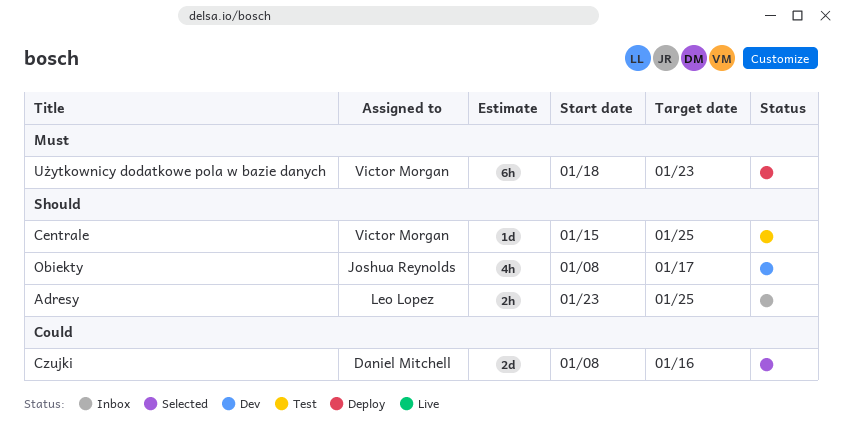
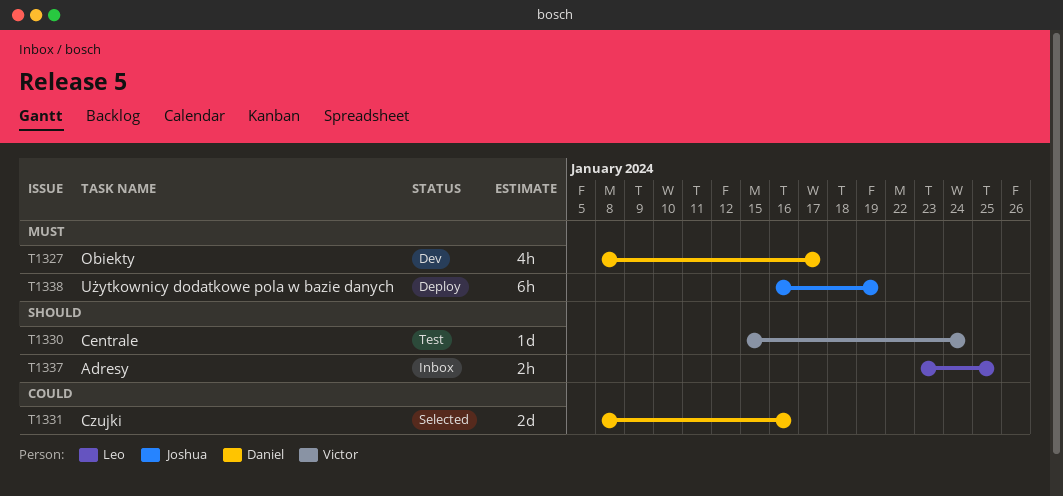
Centrale, due: Jan 25 -> Jan 24
Obiekty, owner: Joshua Reynolds -> Daniel Mitchell
Obiekty, priority: Should -> Must
Użytkownicy dodatkowe pola w bazie danych, owner: Victor Morgan -> Joshua Reynolds
Użytkownicy dodatkowe pola w bazie danych, start: Jan 18 -> Jan 16
Użytkownicy dodatkowe pola w bazie danych, due: Jan 23 -> Jan 19

